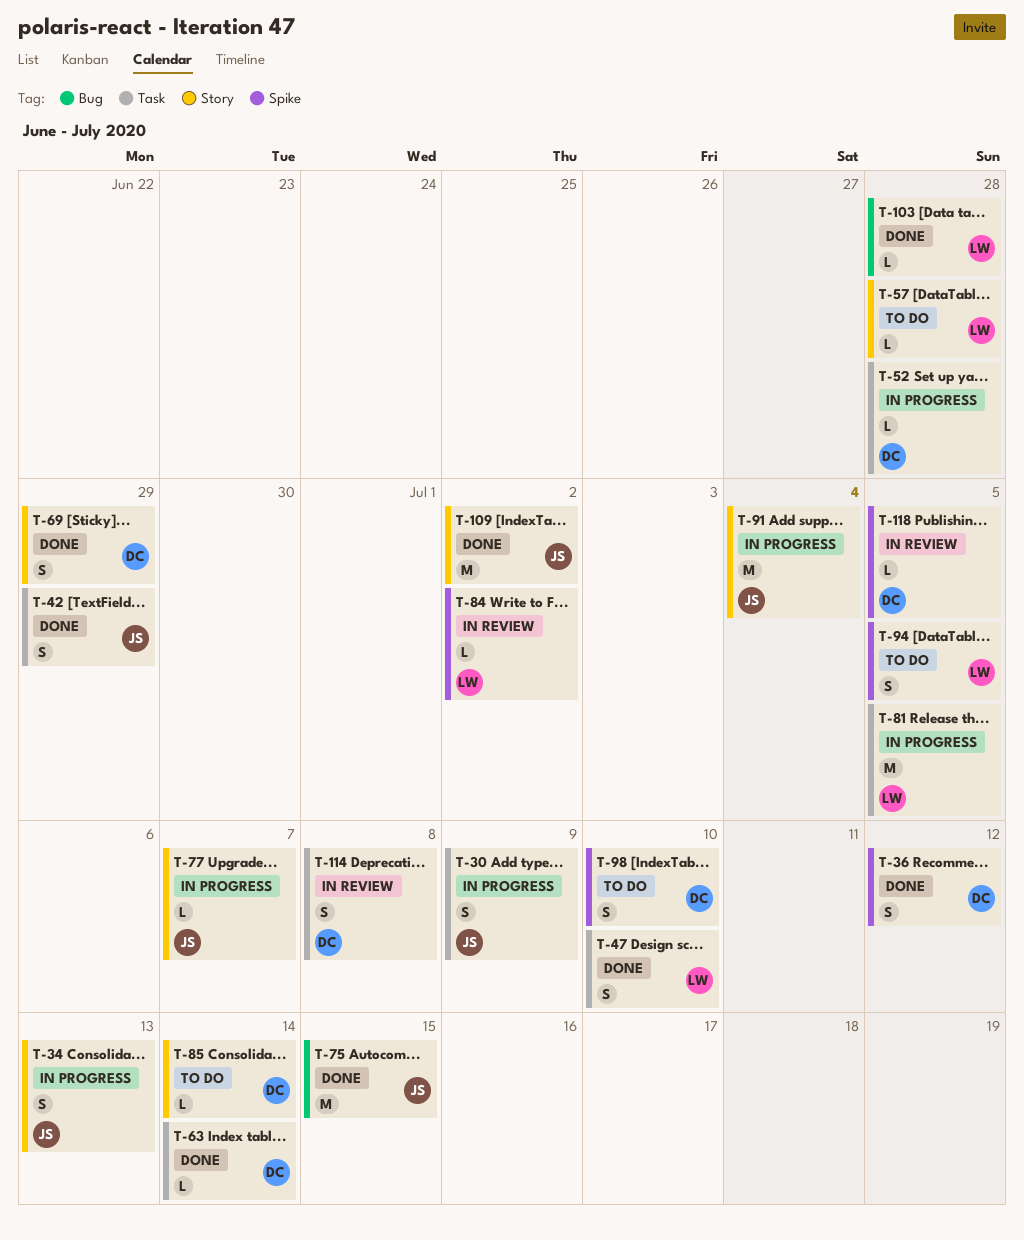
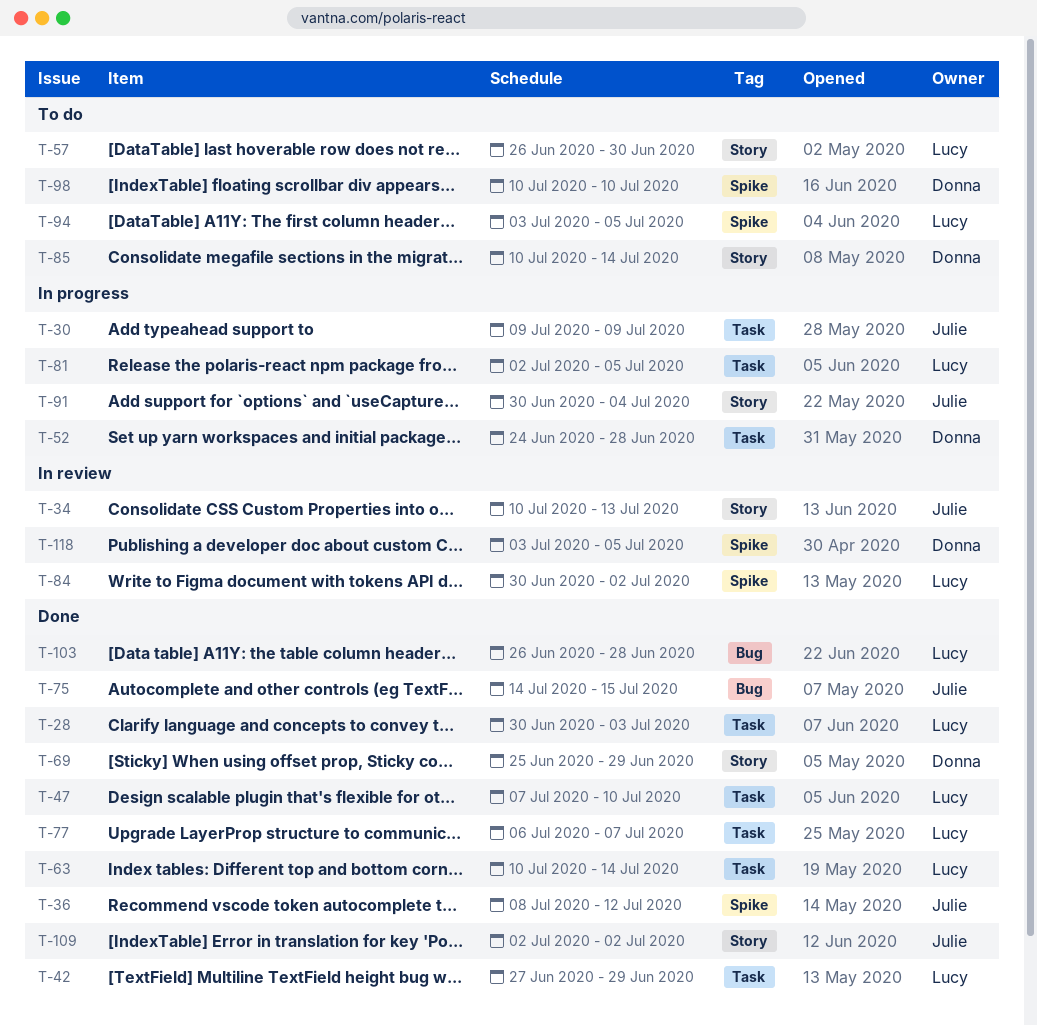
T-28: none -> present
T-34, status: In progress -> In review
T-36, owner: Donna -> Julie
T-42, owner: Julie -> Lucy
T-57, due: Jun 28 -> Jun 30
T-63, owner: Donna -> Lucy
T-77, status: In progress -> Done
T-77, owner: Julie -> Lucy
T-77, label: Story -> Task
T-114: present -> none

